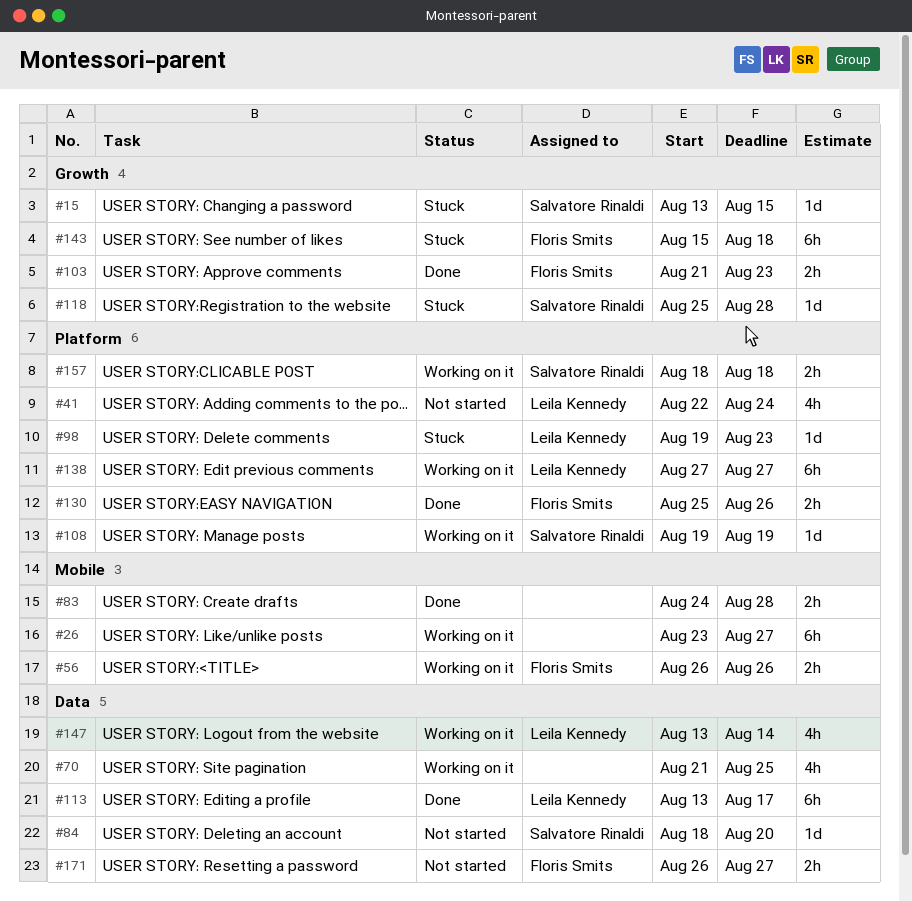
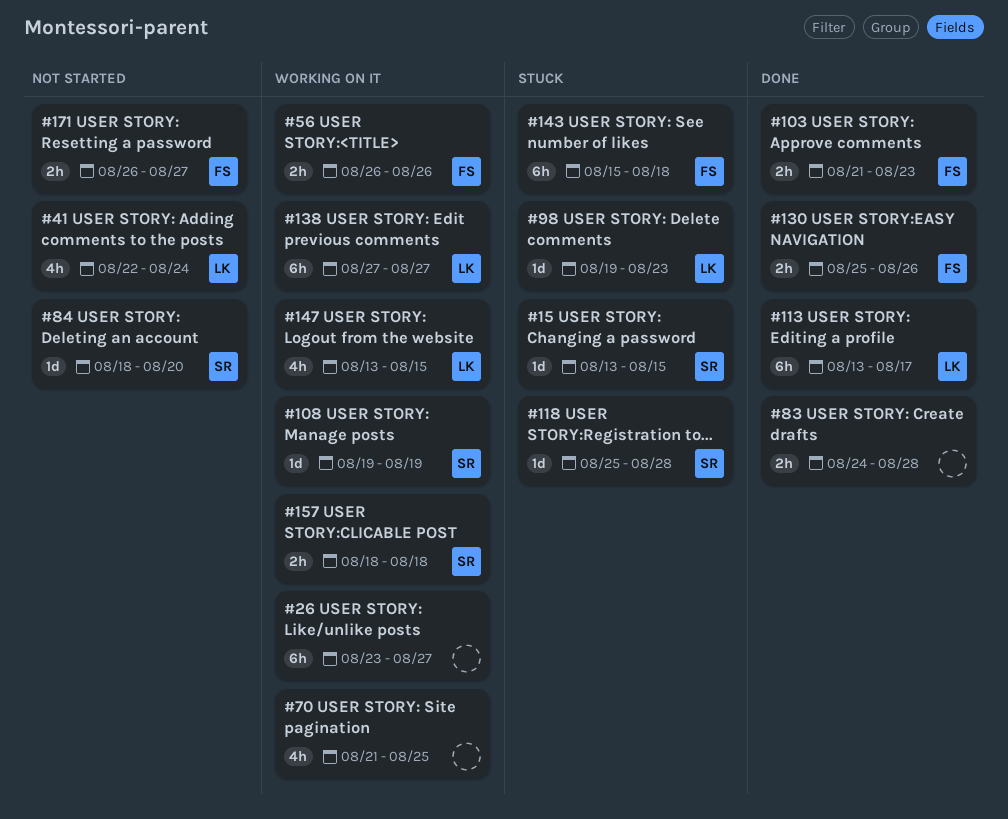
#147, due: Aug 14 -> Aug 15

